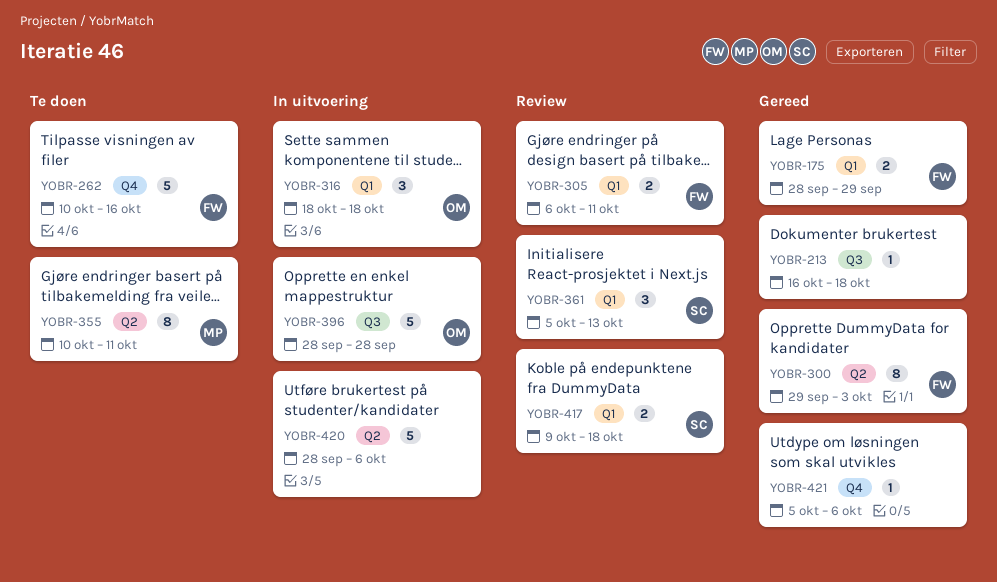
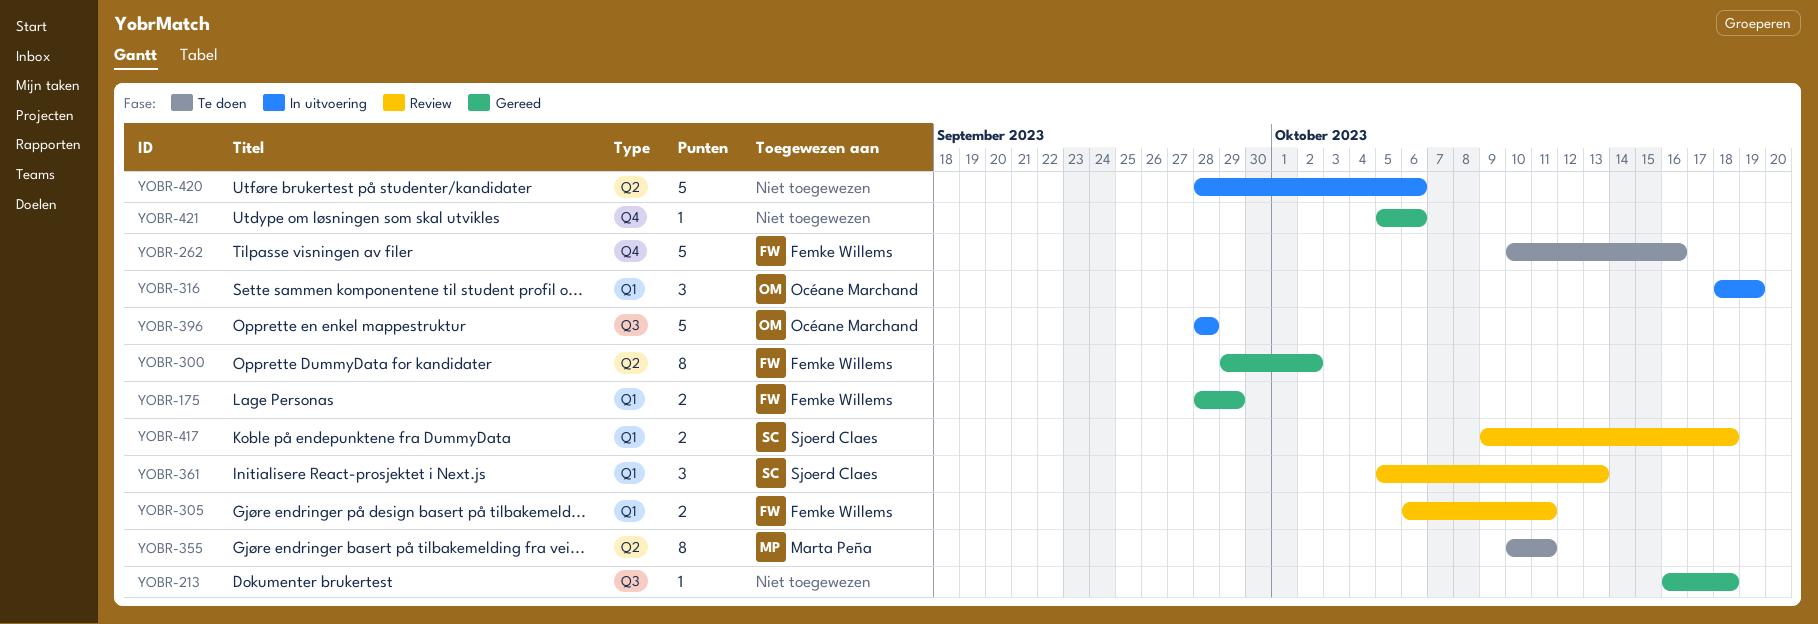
YOBR-300, due: Oct 3 -> Oct 2
YOBR-316, due: Oct 18 -> Oct 19

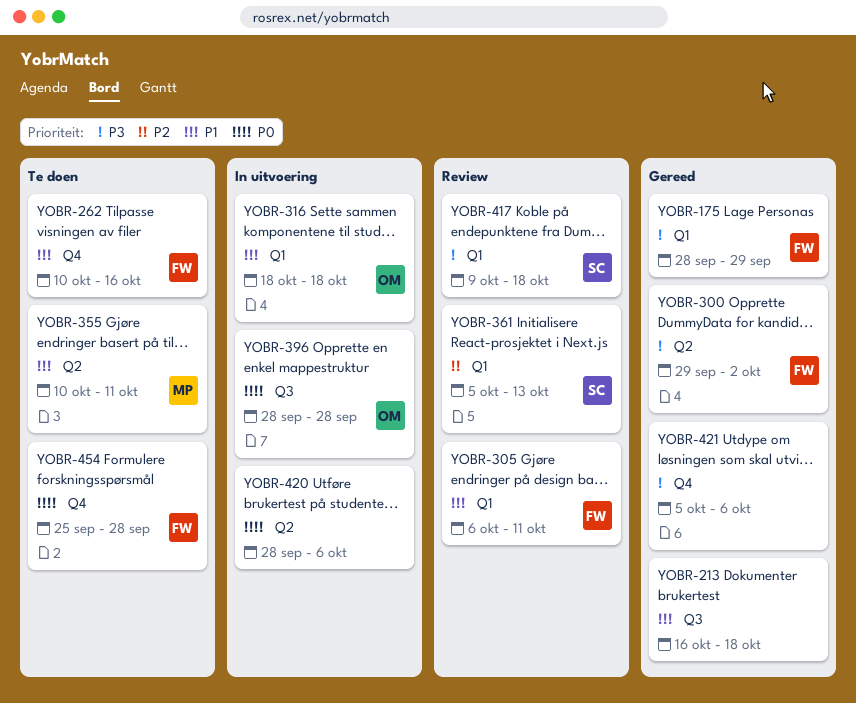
YOBR-316, due: Oct 19 -> Oct 18
YOBR-454: none -> present

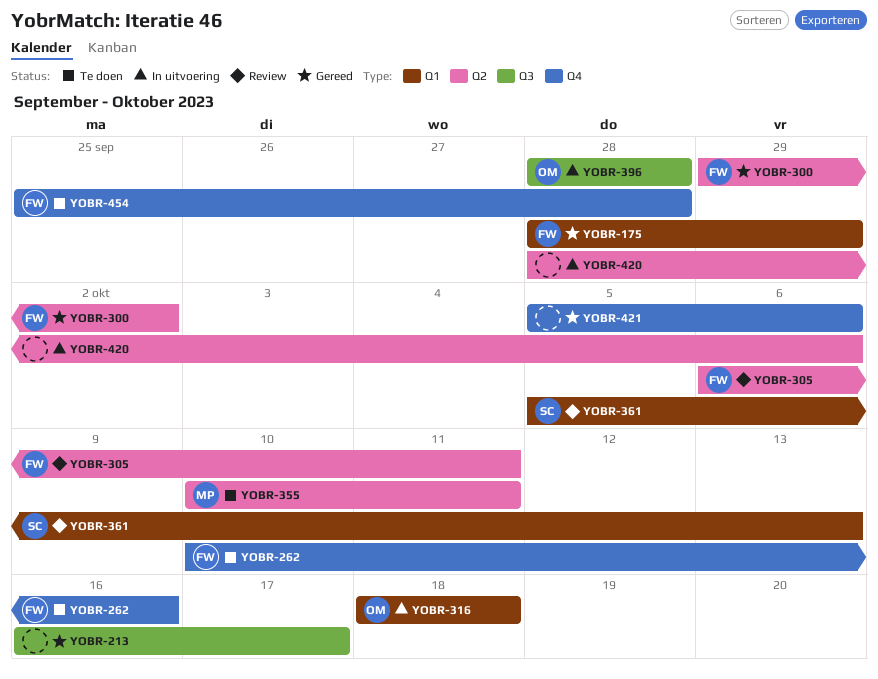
YOBR-213, due: Oct 18 -> Oct 17
YOBR-305, label: Q1 -> Q2
YOBR-417: present -> none

